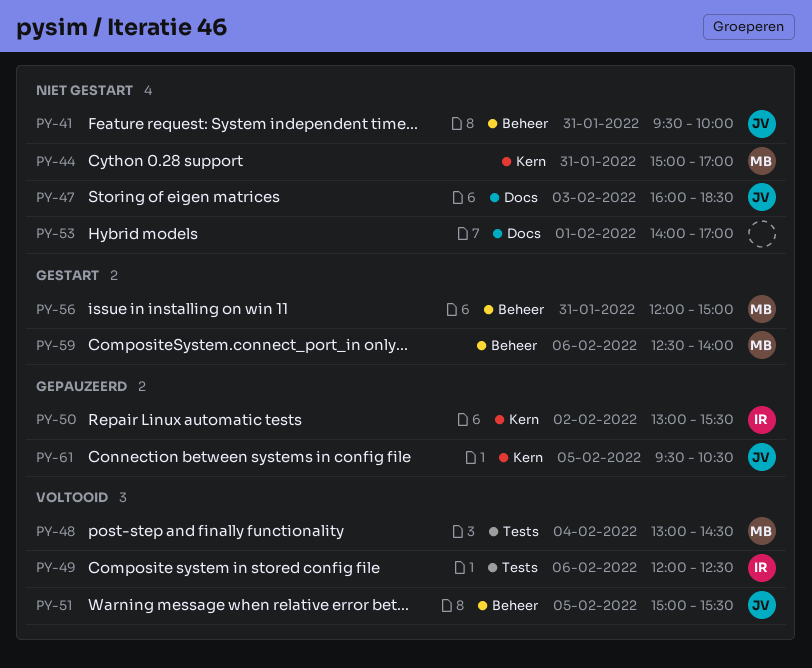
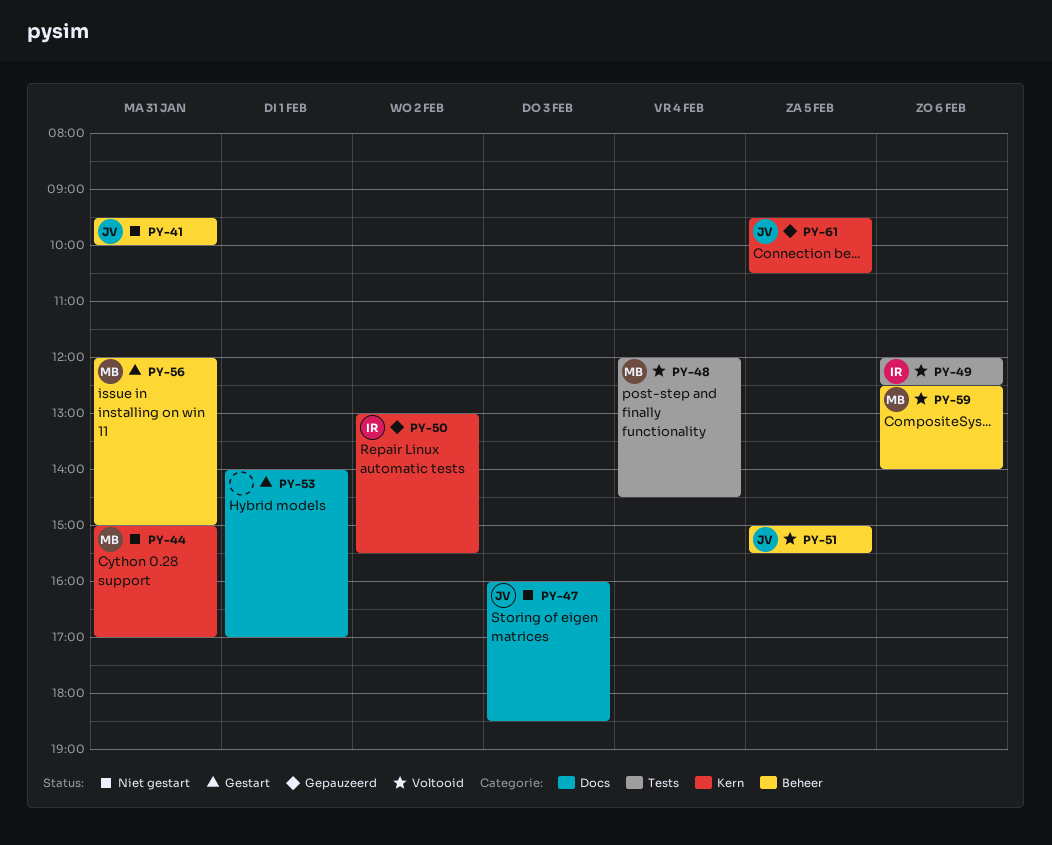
PY-48, begins: 13:00 -> 12:00
PY-53, status: Niet gestart -> Gestart
PY-59, status: Gestart -> Voltooid

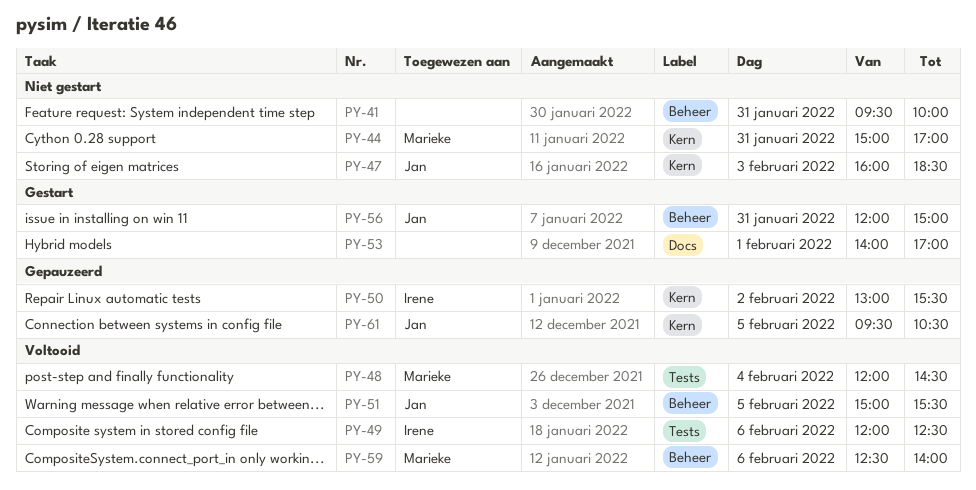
PY-41, owner: Jan -> none
PY-47, label: Docs -> Kern
PY-56, owner: Marieke -> Jan

